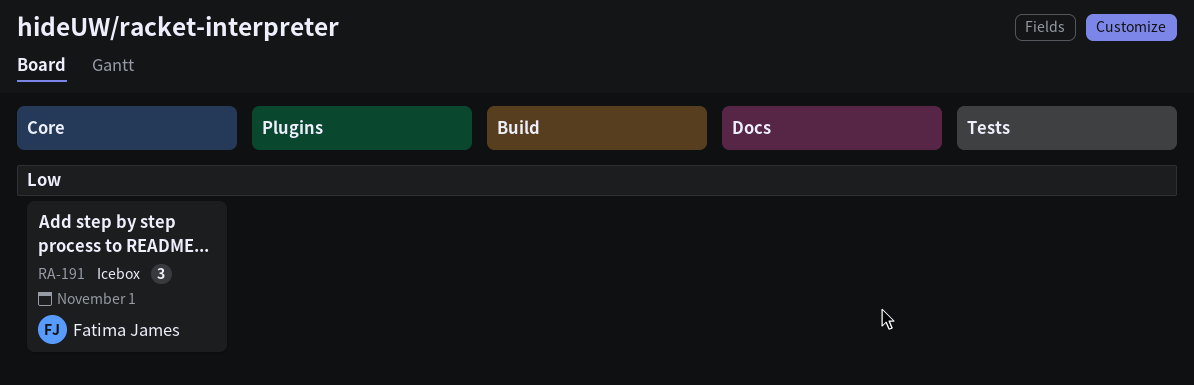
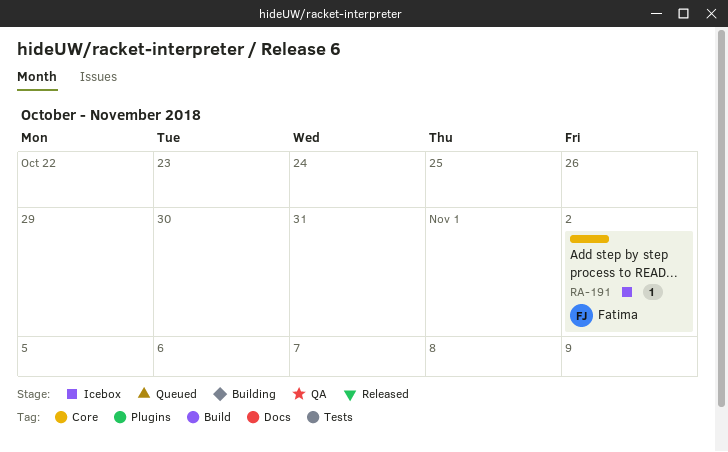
RA-191, estimate: 3 -> 1
RA-191, due: Nov 1 -> Nov 2

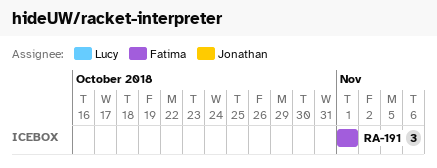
RA-191, estimate: 1 -> 3
RA-191, due: Nov 2 -> Nov 1

